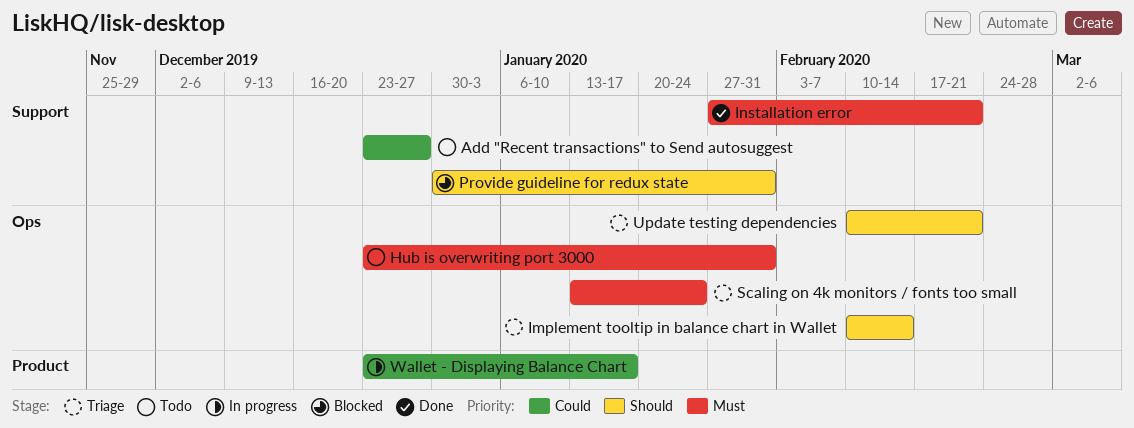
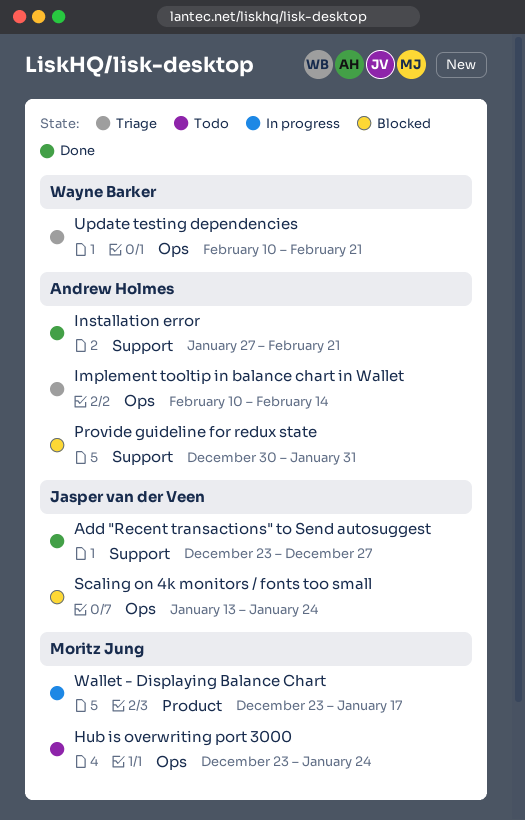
Add "Recent transactions" to Send autosuggest, status: Todo -> Done
Hub is overwriting port 3000, due: Jan 31 -> Jan 24
Scaling on 4k monitors / fonts too small, status: Triage -> Blocked

